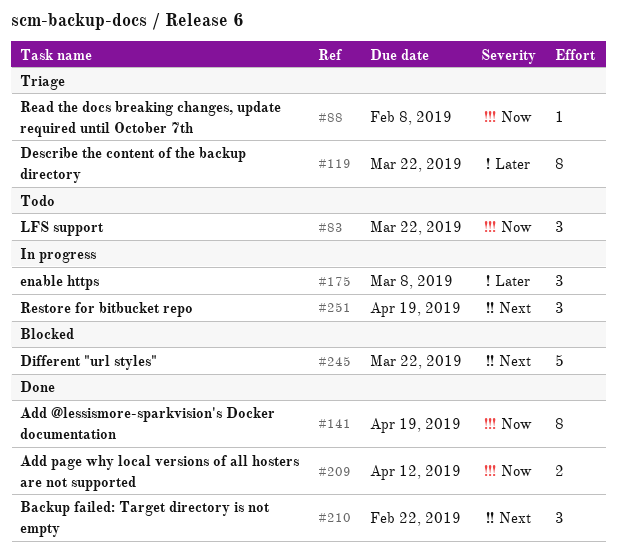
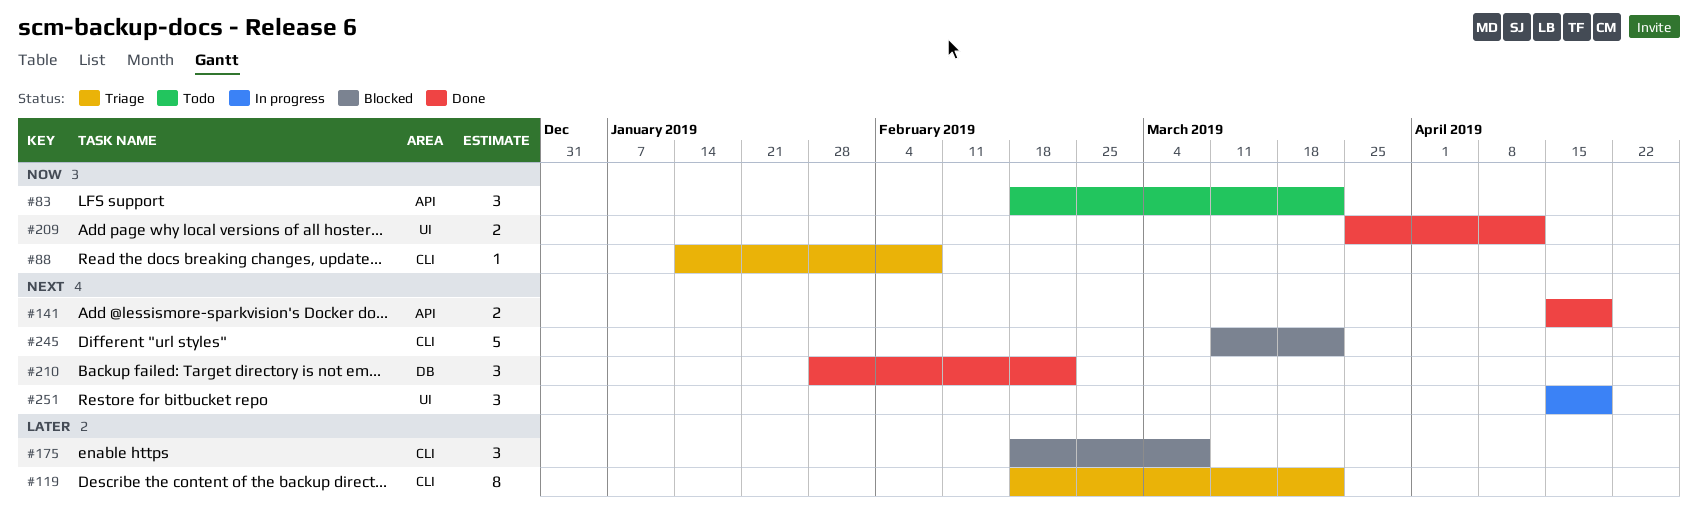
#141, priority: Now -> Next
#141, estimate: 8 -> 2
#175, status: In progress -> Blocked

